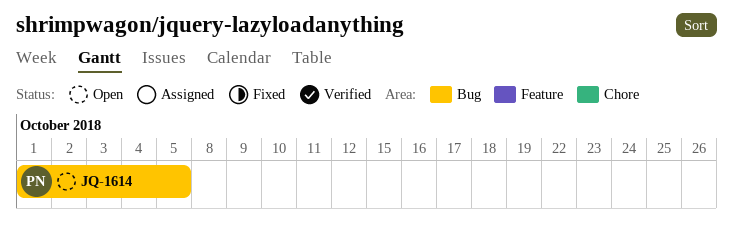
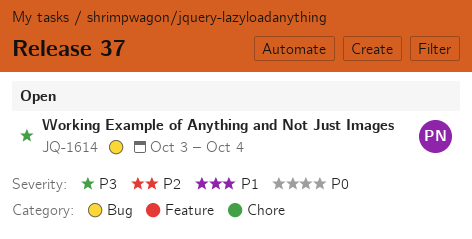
JQ-1614, start: Oct 1 -> Oct 3
JQ-1614, due: Oct 5 -> Oct 4

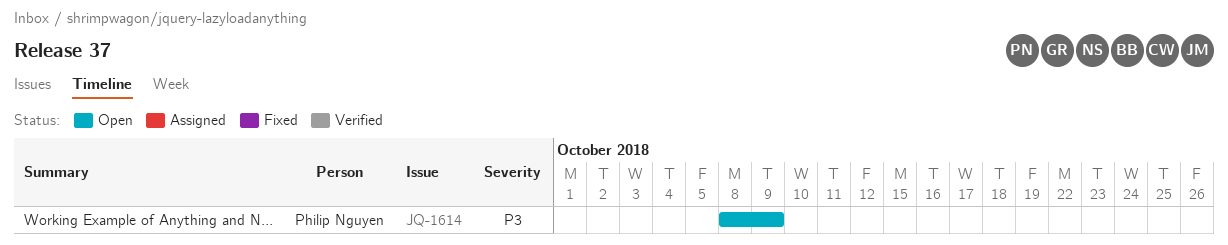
JQ-1614, start: Oct 3 -> Oct 8
JQ-1614, due: Oct 4 -> Oct 9

